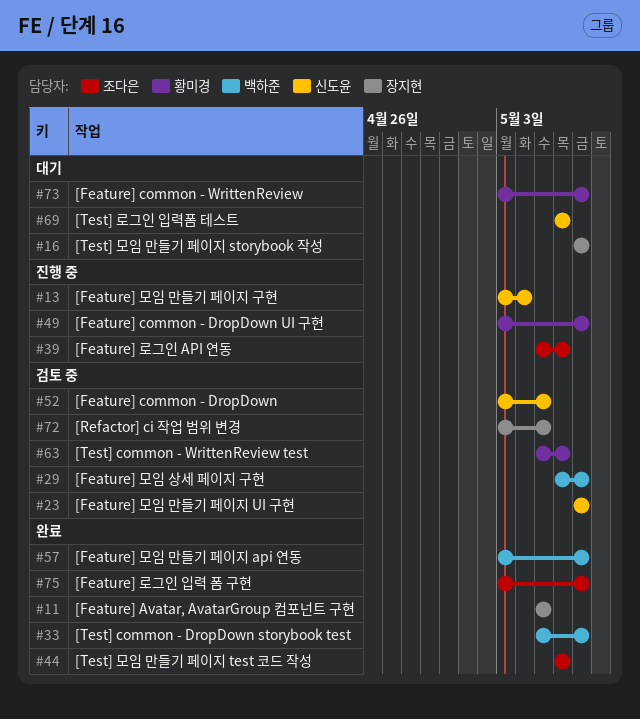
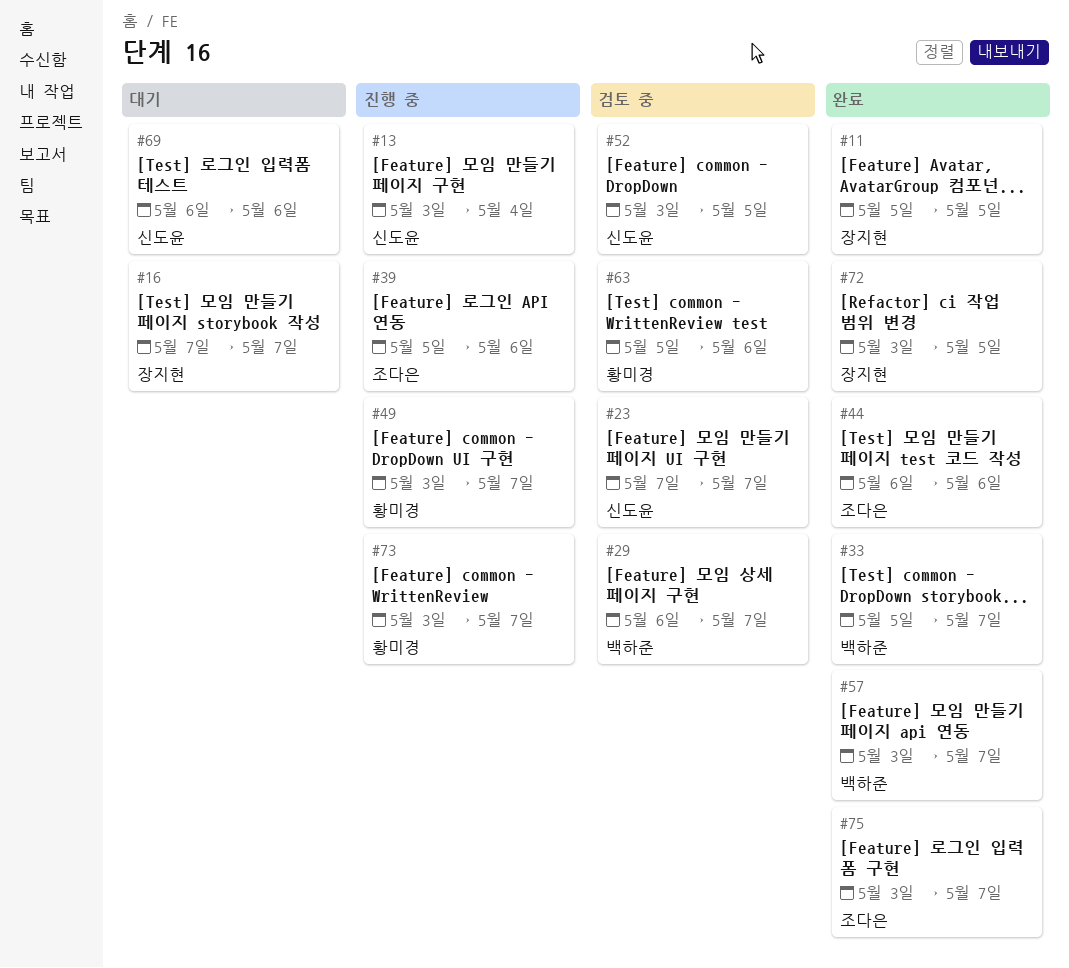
#72, status: 검토 중 -> 완료
#73, status: 대기 -> 진행 중

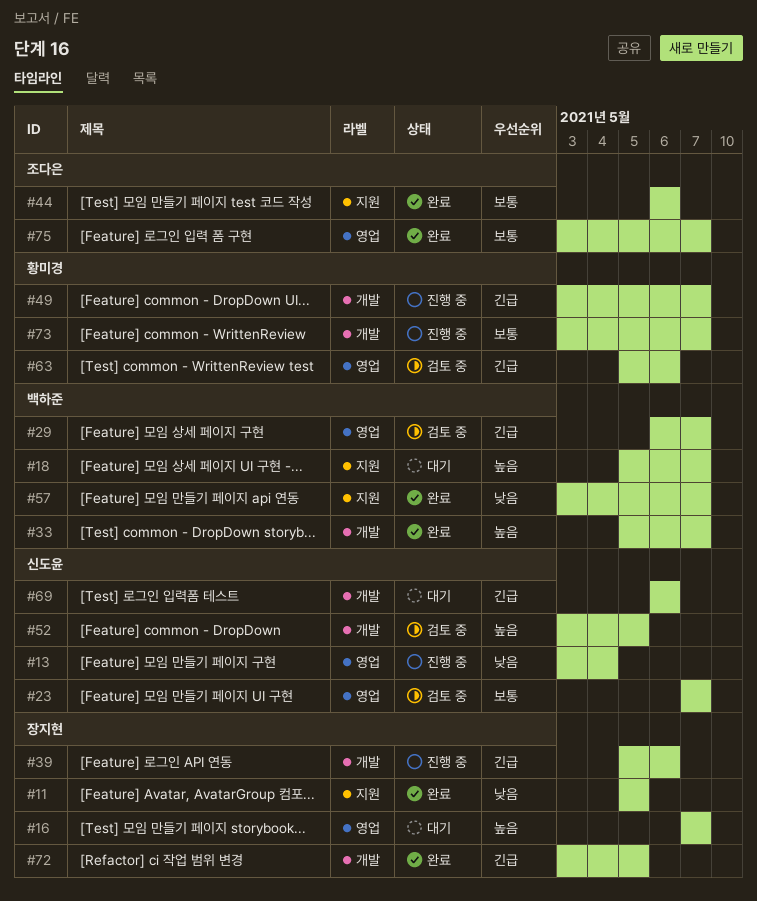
#18: none -> present
#39, owner: 조다은 -> 장지현

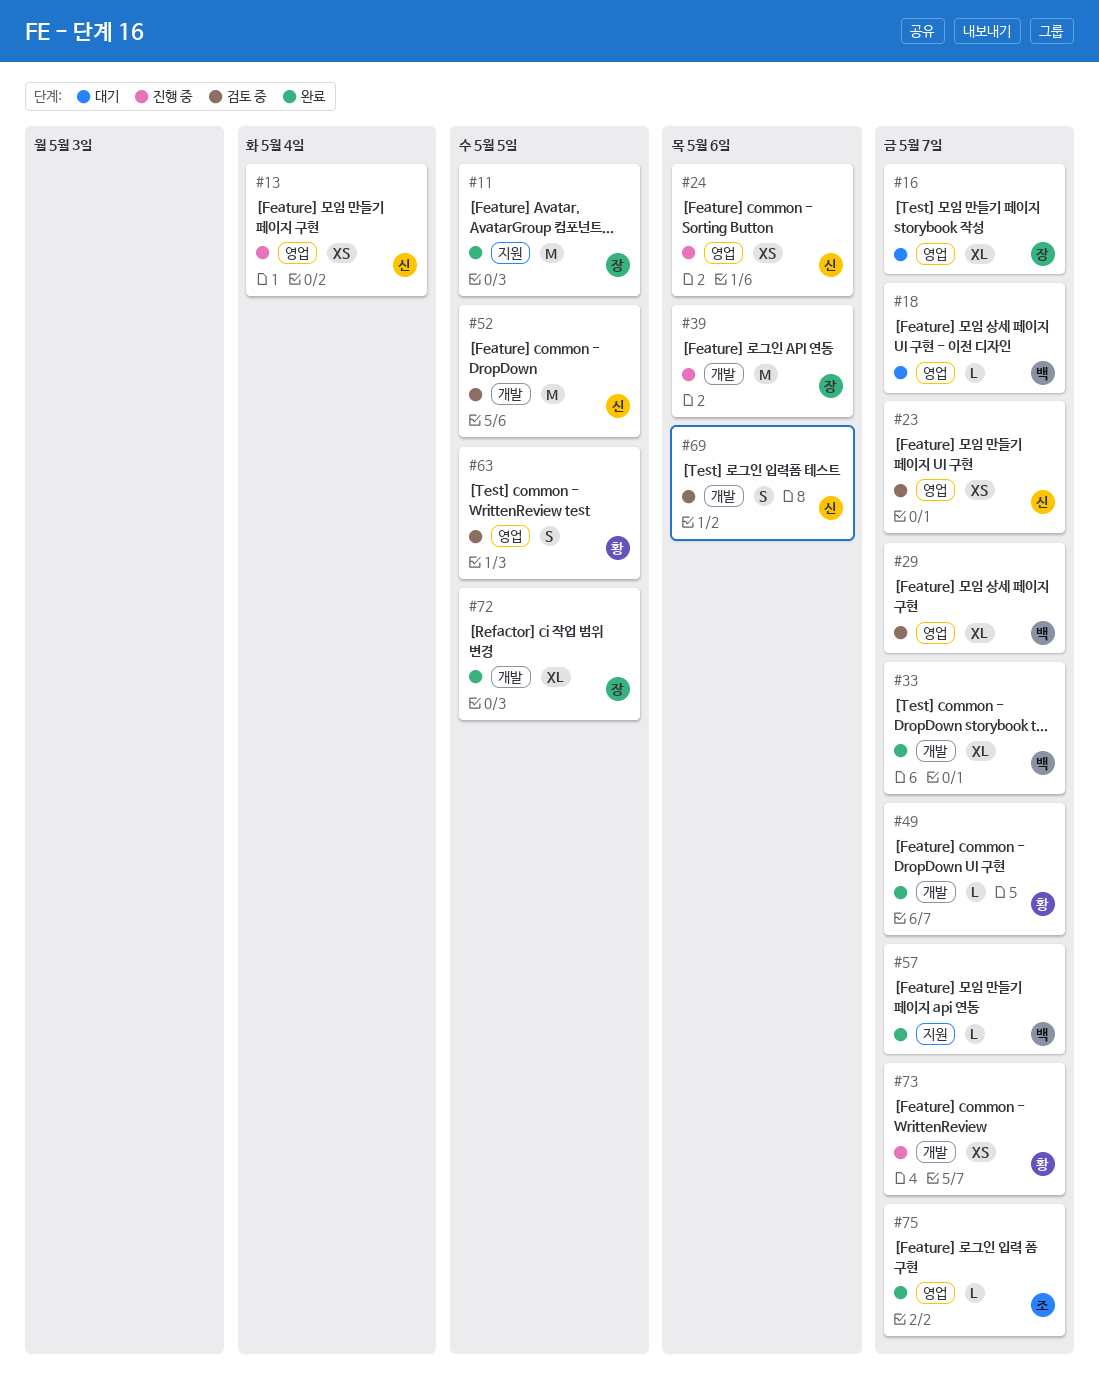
#18, label: 지원 -> 영업
#24: none -> present
#44: present -> none
#49, status: 진행 중 -> 완료
#63, due: May 6 -> May 5
#69, status: 대기 -> 검토 중

